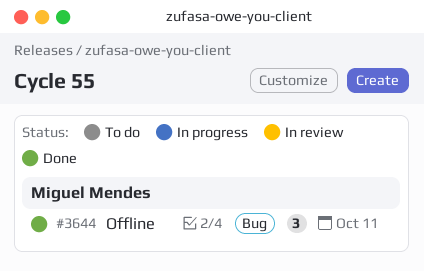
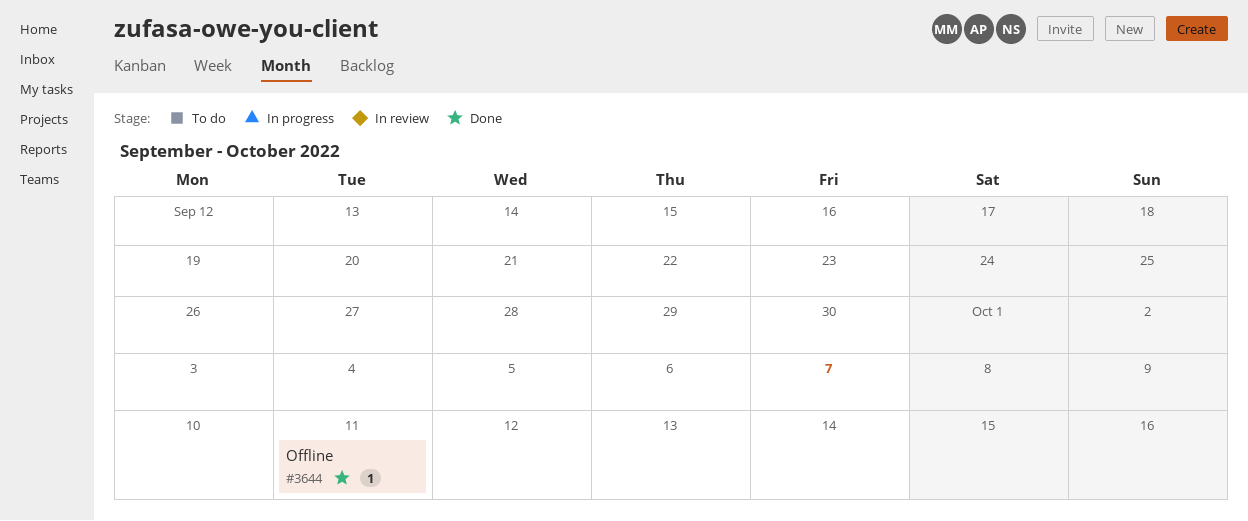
#3644, estimate: 3 -> 1

